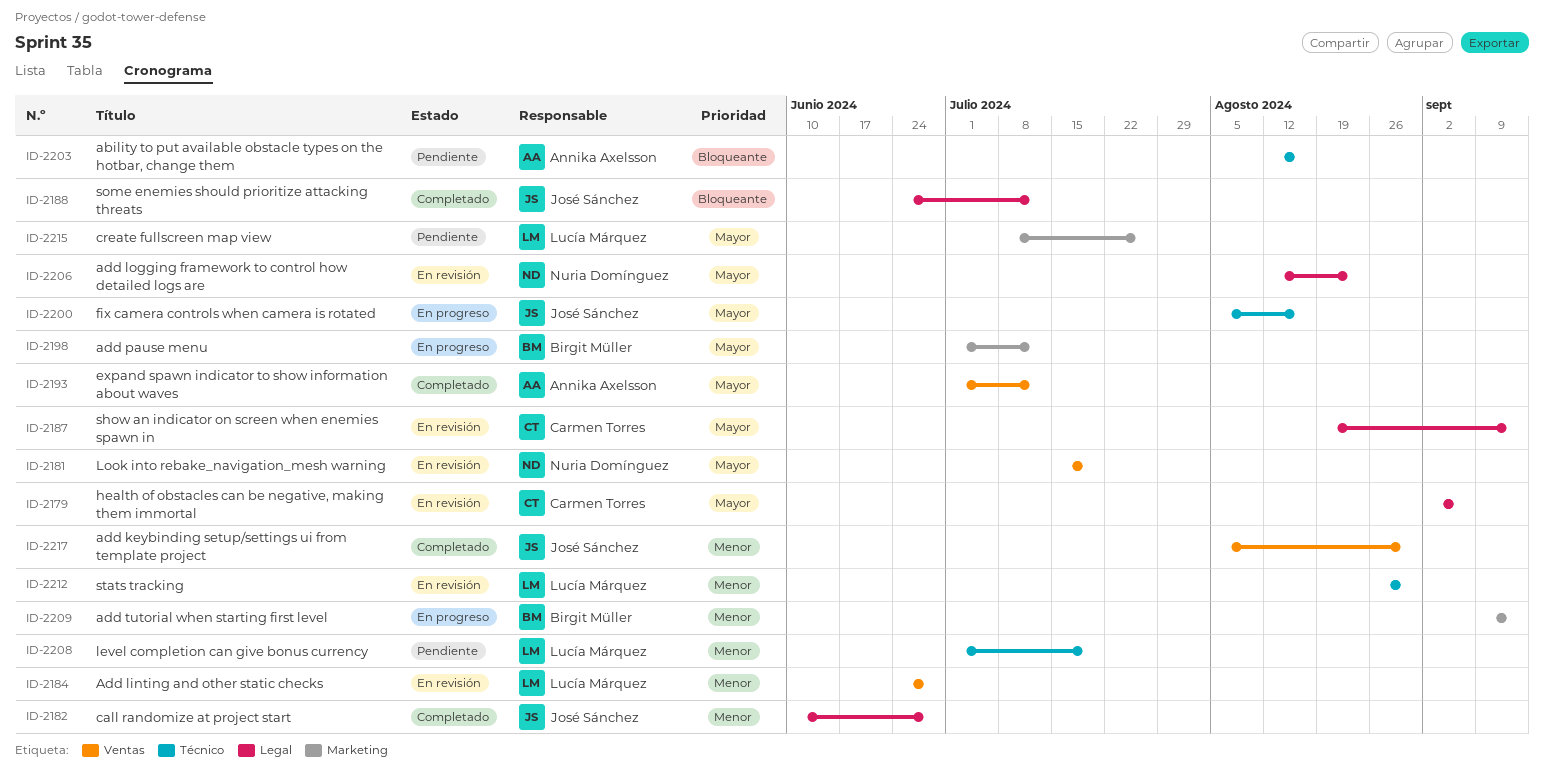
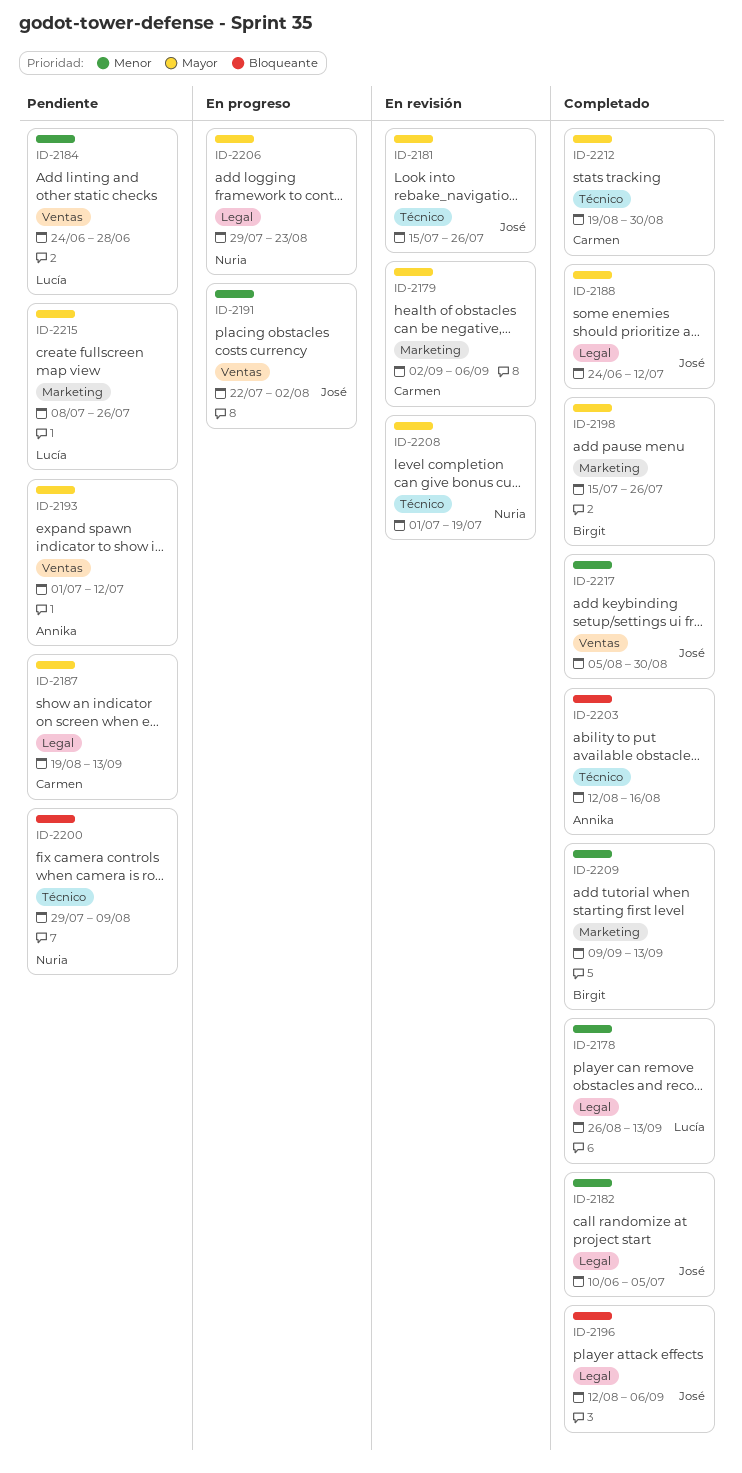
ID-2178: none -> present
ID-2179, label: Legal -> Marketing
ID-2181, owner: Nuria Domínguez -> José Sánchez
ID-2181, label: Ventas -> Técnico
ID-2181, due: Jul 19 -> Jul 26
ID-2182, due: Jun 28 -> Jul 5
ID-2184, status: En revisión -> Pendiente
ID-2187, status: En revisión -> Pendiente
ID-2188, priority: Bloqueante -> Mayor
ID-2191: none -> present
ID-2193, status: Completado -> Pendiente
ID-2196: none -> present
ID-2198, status: En progreso -> Completado
ID-2198, start: Jul 1 -> Jul 15
ID-2198, due: Jul 12 -> Jul 26
ID-2200, status: En progreso -> Pendiente
ID-2200, owner: José Sánchez -> Nuria Domínguez
ID-2200, priority: Mayor -> Bloqueante
ID-2200, start: Aug 5 -> Jul 29
ID-2200, due: Aug 16 -> Aug 9
ID-2203, status: Pendiente -> Completado
ID-2206, status: En revisión -> En progreso
ID-2206, start: Aug 12 -> Jul 29
ID-2208, status: Pendiente -> En revisión
ID-2208, owner: Lucía Márquez -> Nuria Domínguez
ID-2208, priority: Menor -> Mayor
ID-2209, status: En progreso -> Completado
ID-2212, status: En revisión -> Completado
ID-2212, owner: Lucía Márquez -> Carmen Torres
ID-2212, priority: Menor -> Mayor
ID-2212, start: Aug 26 -> Aug 19

